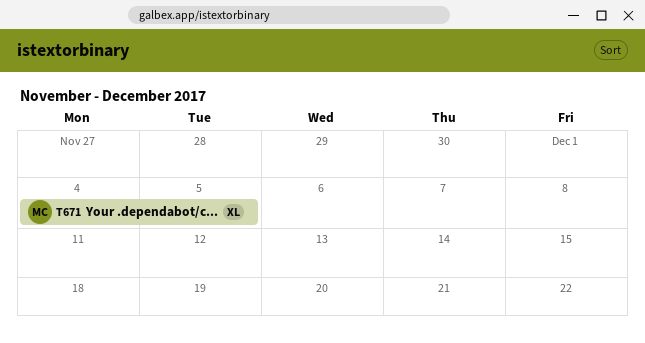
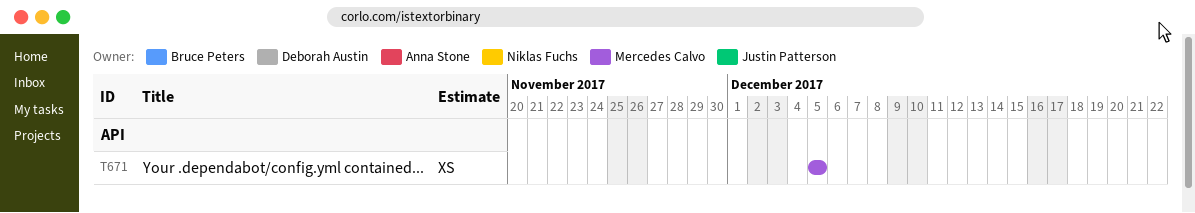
T671, estimate: XL -> XS
T671, start: Dec 4 -> Dec 5

